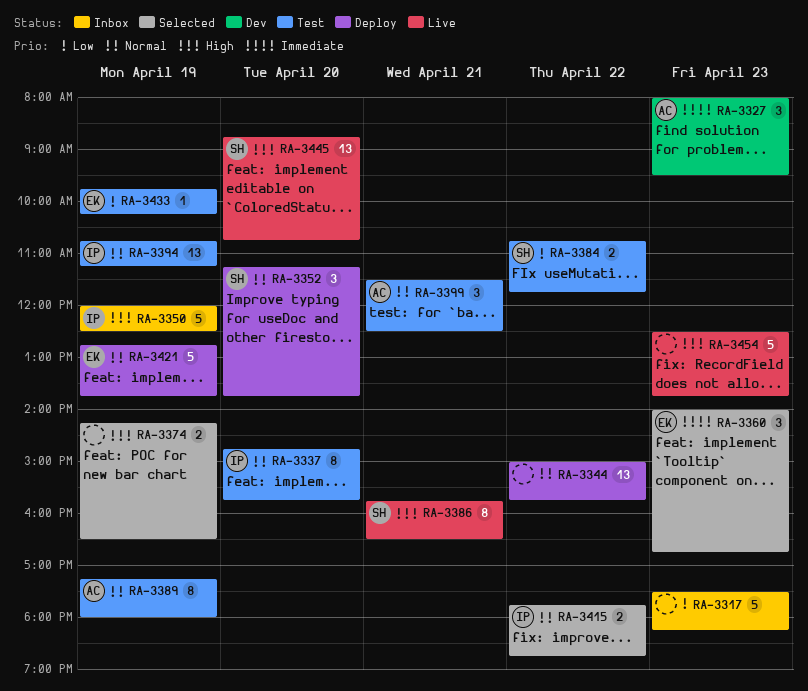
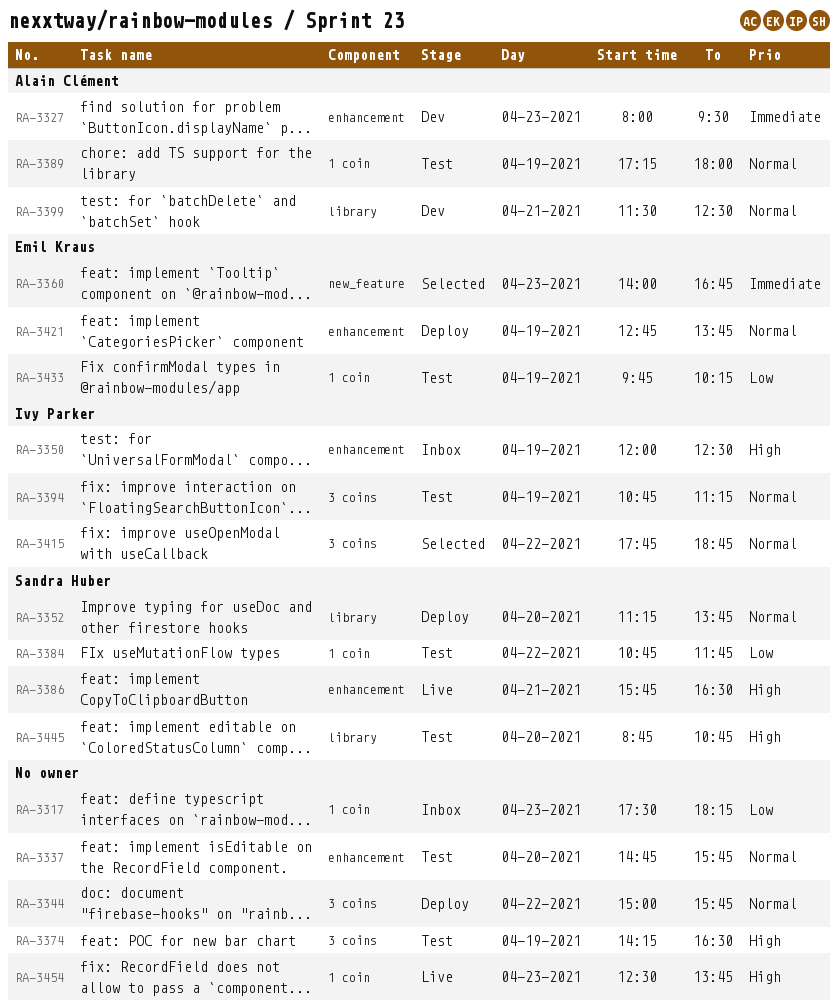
RA-3337, owner: Ivy Parker -> none
RA-3374, status: Selected -> Test
RA-3399, status: Test -> Dev
RA-3445, status: Live -> Test

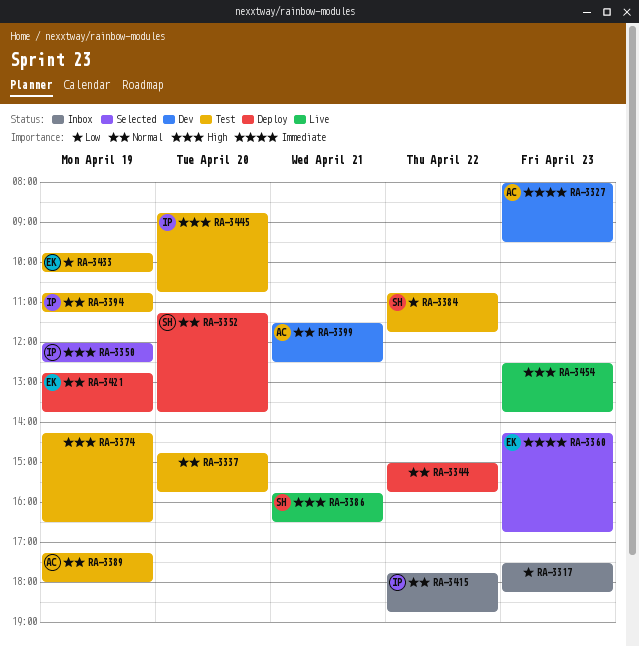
RA-3350, status: Inbox -> Selected
RA-3360, begins: 14:00 -> 14:15
RA-3415, status: Selected -> Inbox
RA-3445, owner: Sandra Huber -> Ivy Parker

